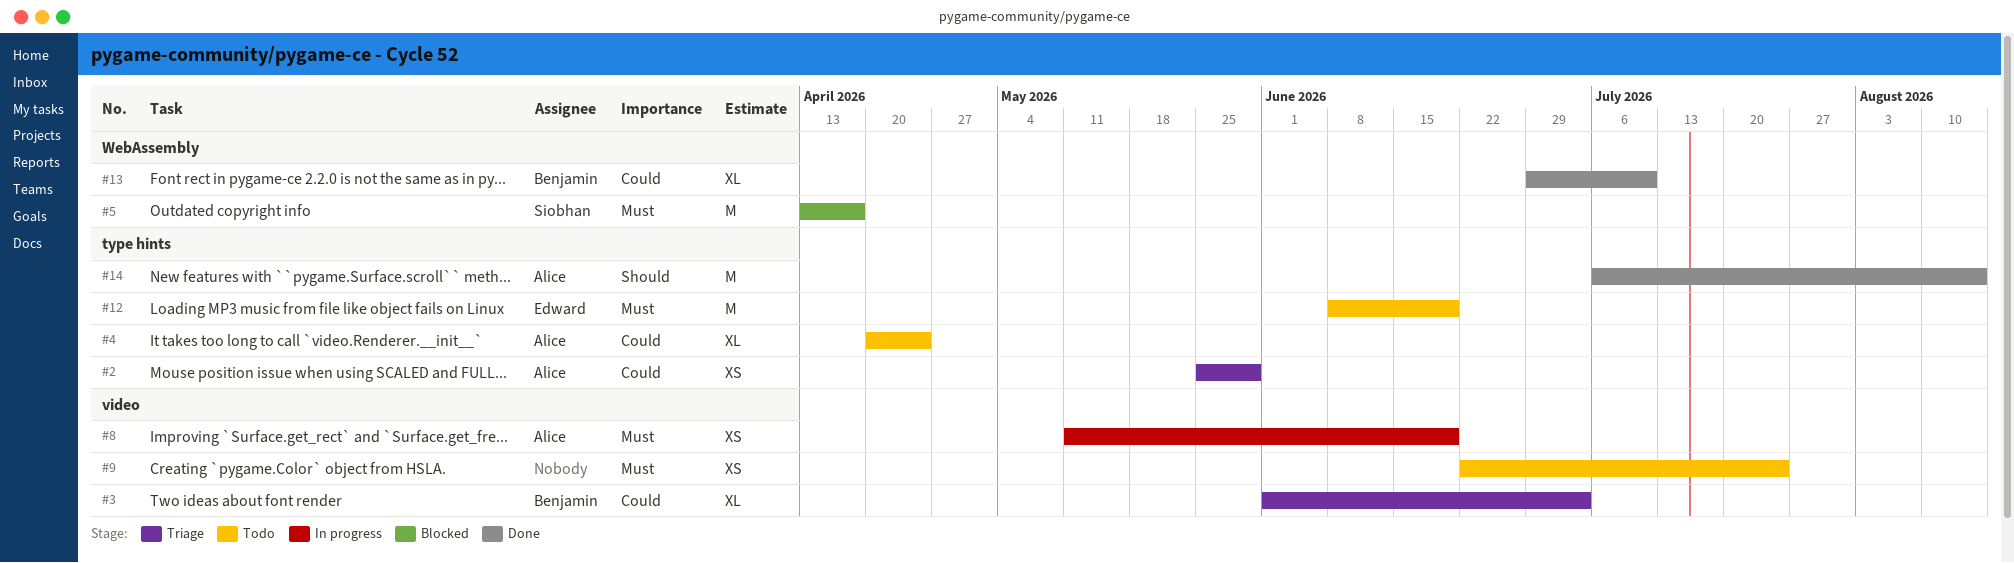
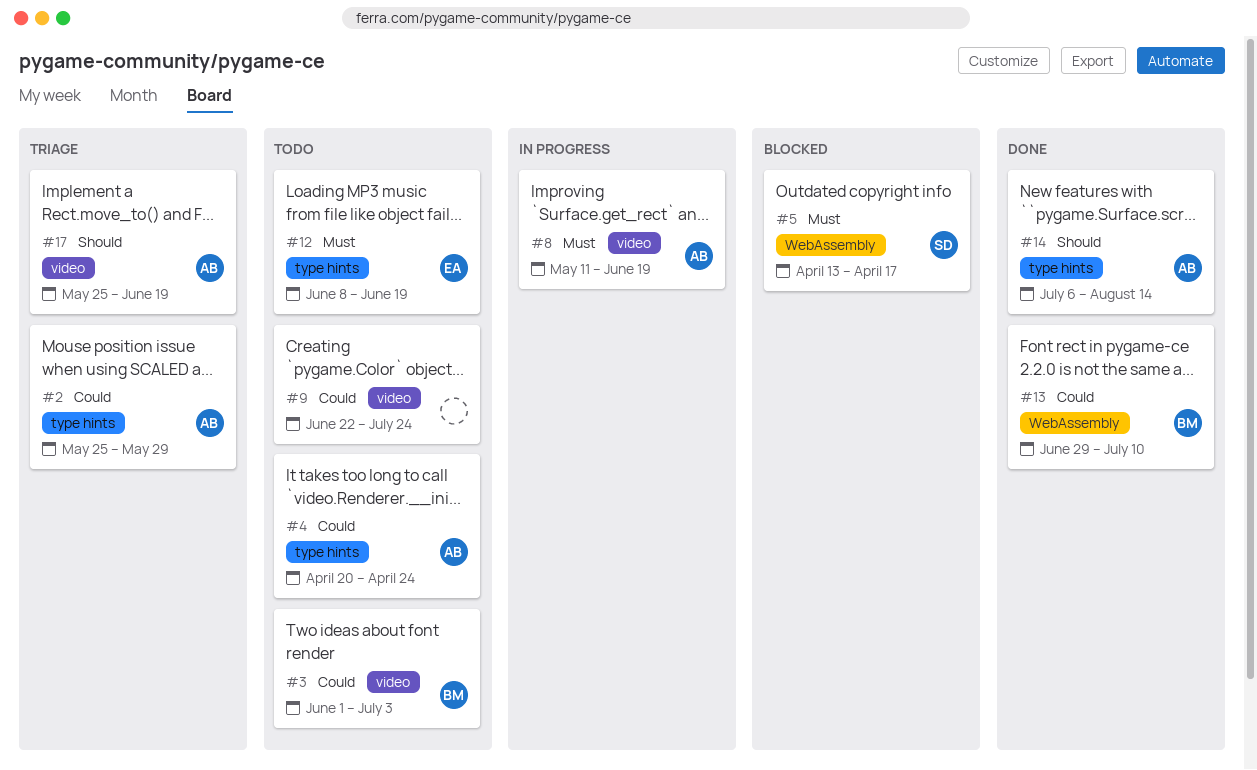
#3, status: Triage -> Todo
#9, priority: Must -> Could
#17: none -> present

